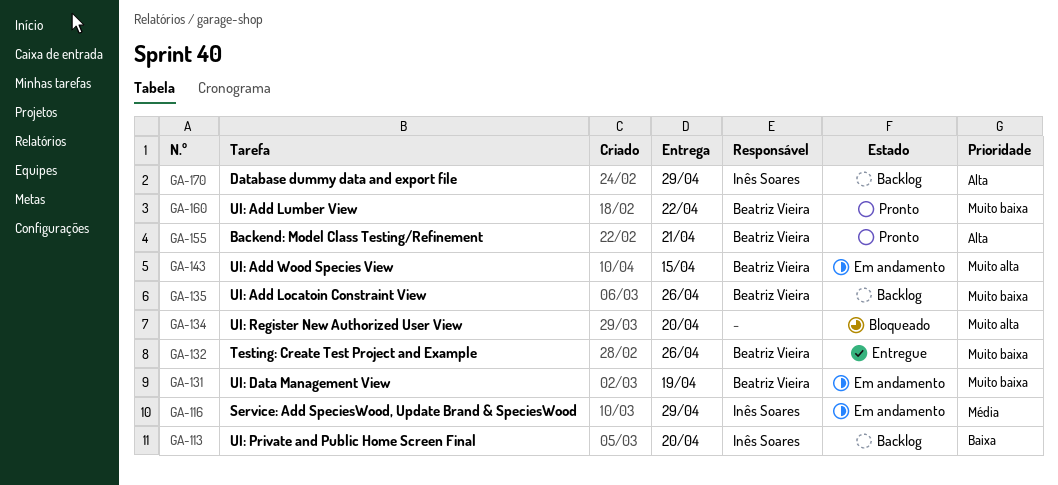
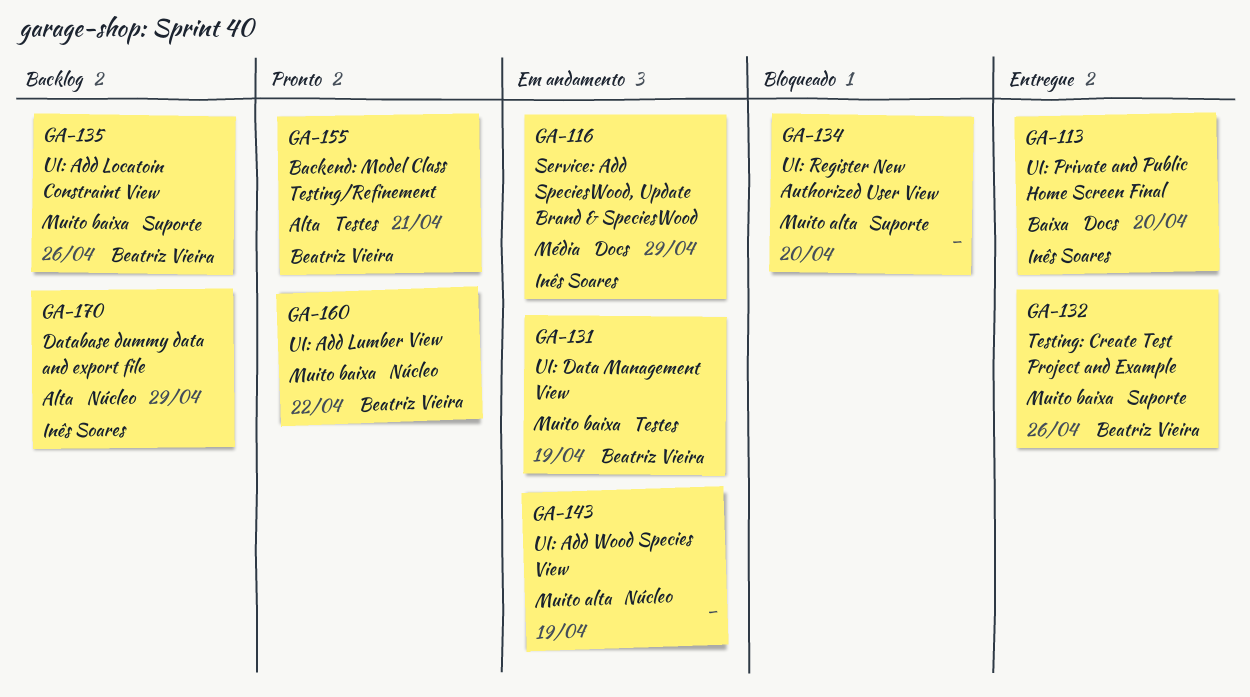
GA-113, status: Backlog -> Entregue
GA-143, owner: Beatriz Vieira -> none
GA-143, due: Apr 15 -> Apr 19

